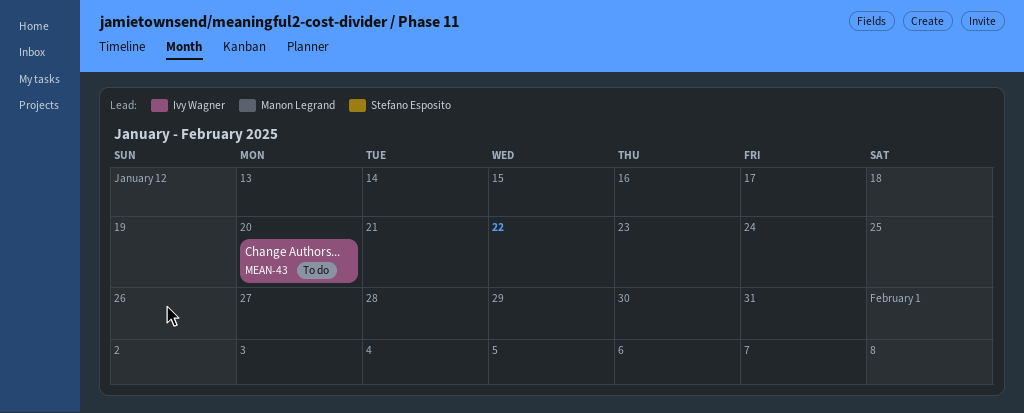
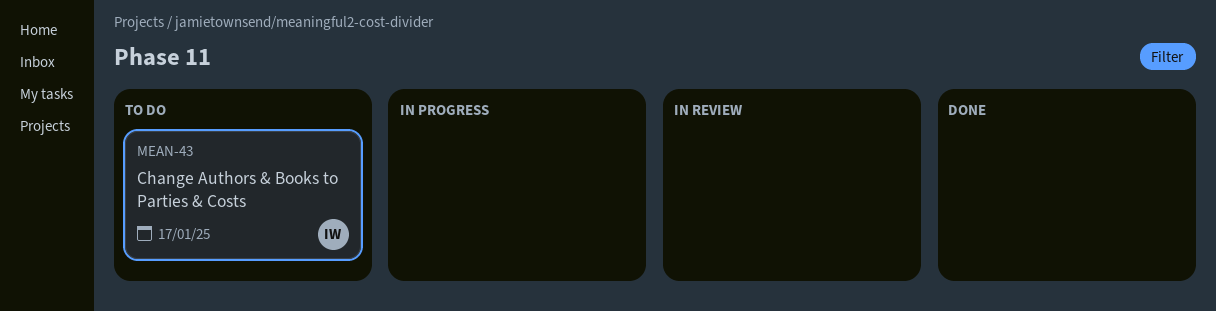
MEAN-43, due: Jan 20 -> Jan 17

